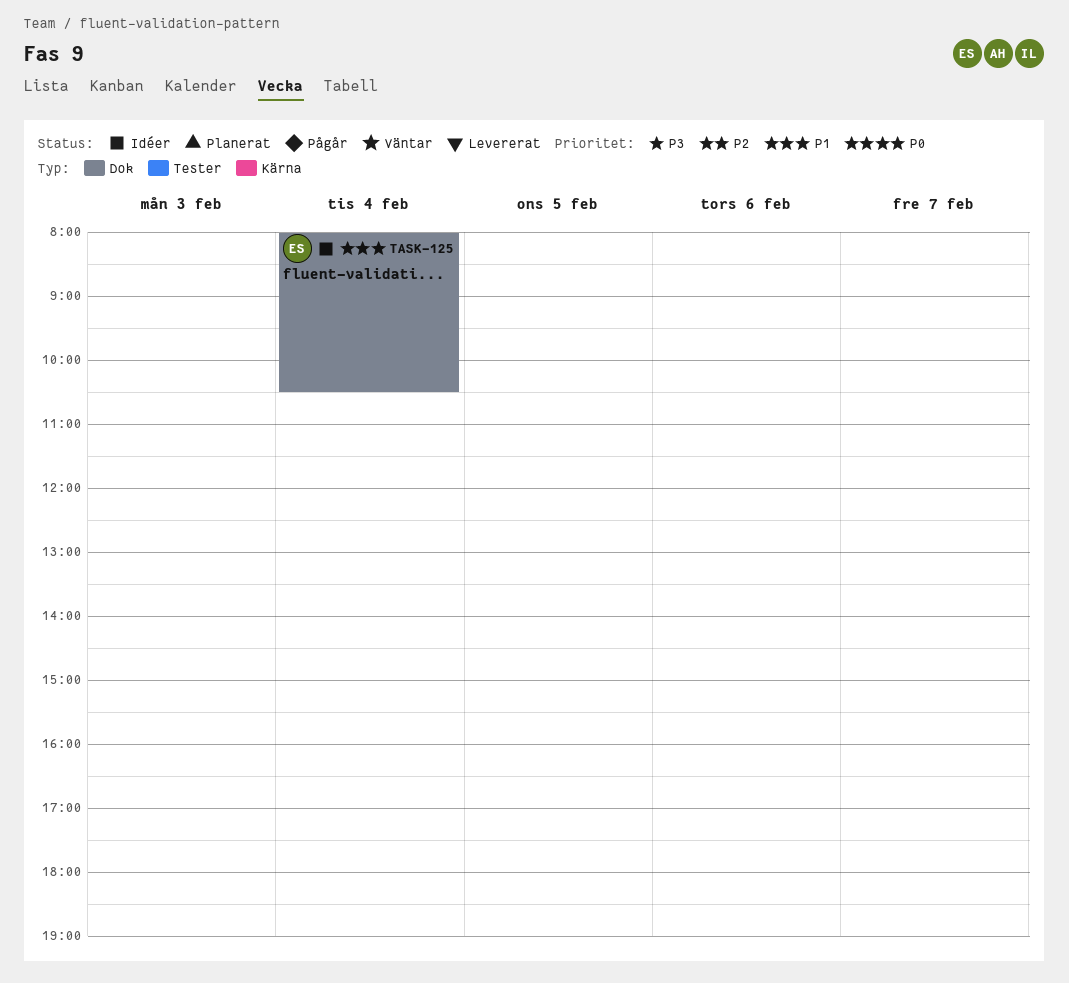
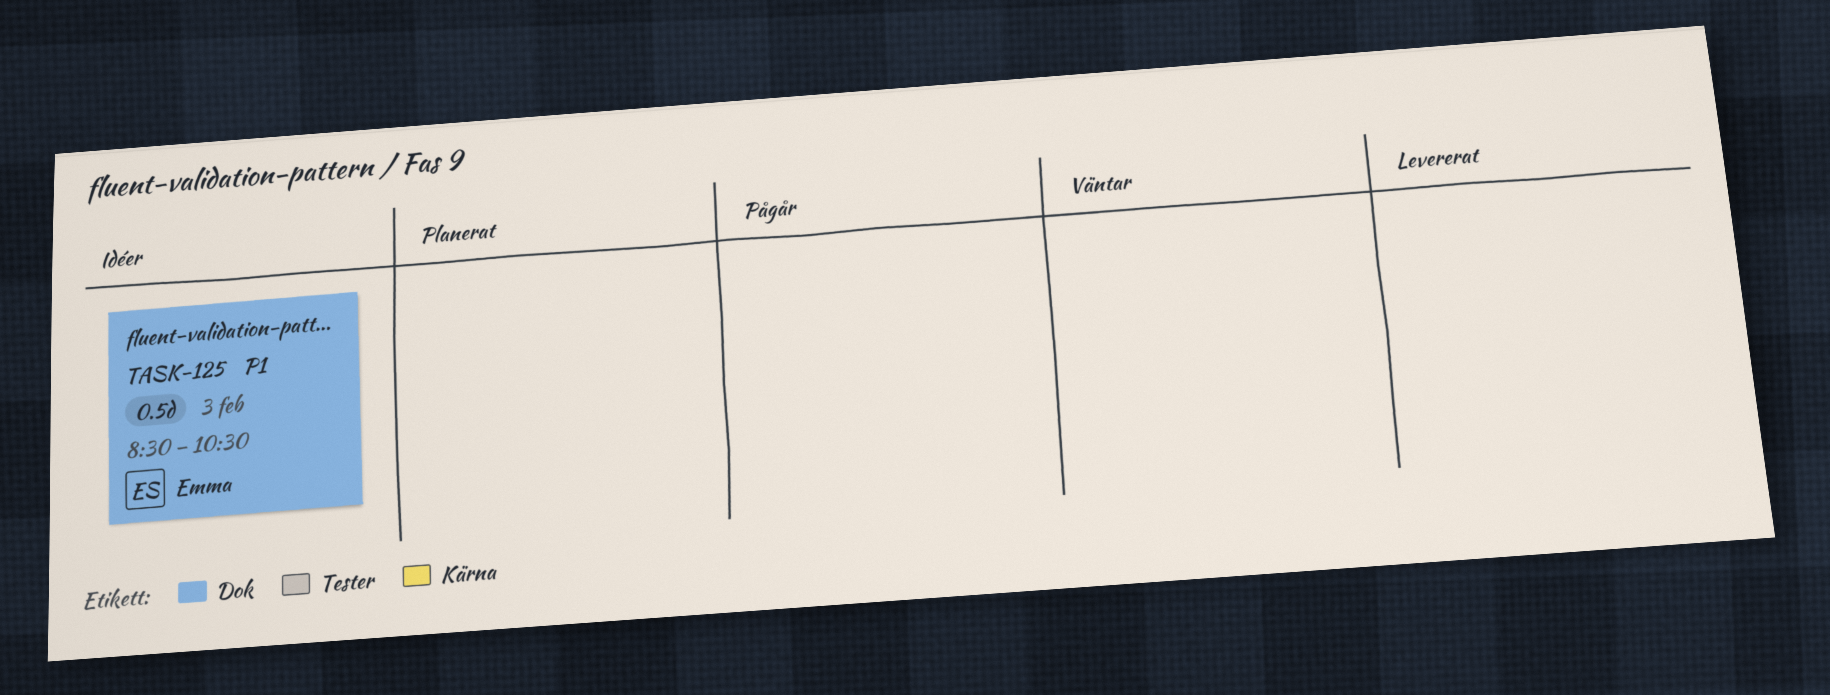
TASK-125, day: Feb 4 -> Feb 3
TASK-125, begins: 08:00 -> 08:30

